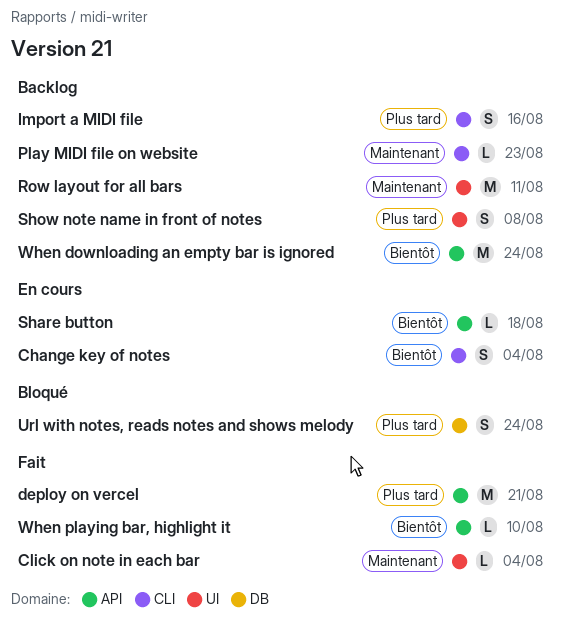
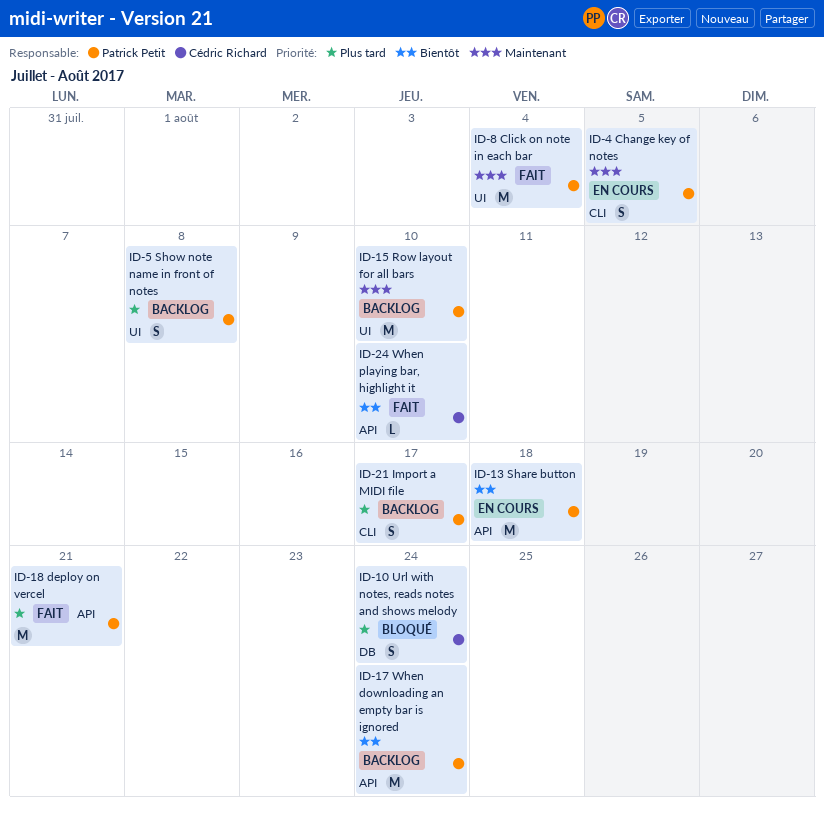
Change key of notes, priority: Bientôt -> Maintenant
Change key of notes, due: Aug 4 -> Aug 5
Click on note in each bar, estimate: L -> M
Import a MIDI file, due: Aug 16 -> Aug 17
Play MIDI file on website: present -> none
Row layout for all bars, due: Aug 11 -> Aug 10
Share button, estimate: L -> M

